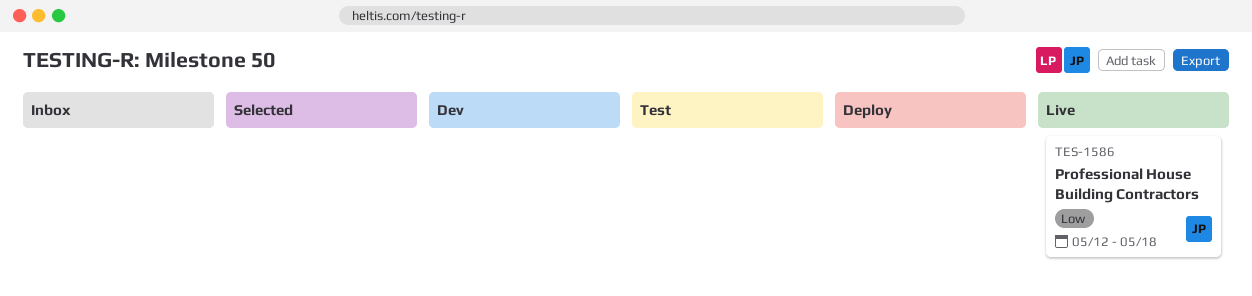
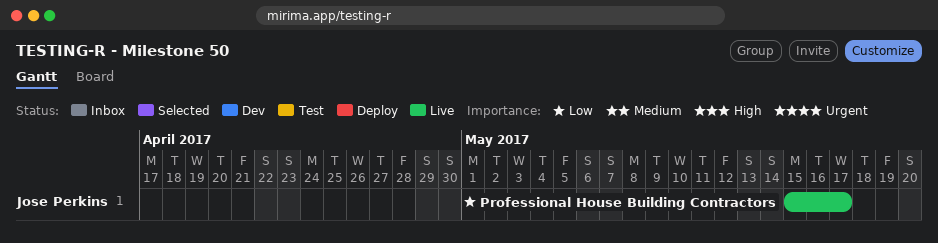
Professional House Building Contractors, start: May 12 -> May 15
Professional House Building Contractors, due: May 18 -> May 17

